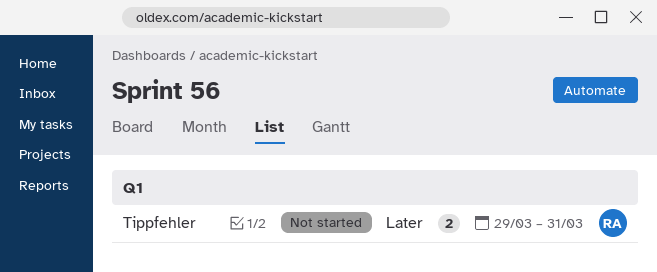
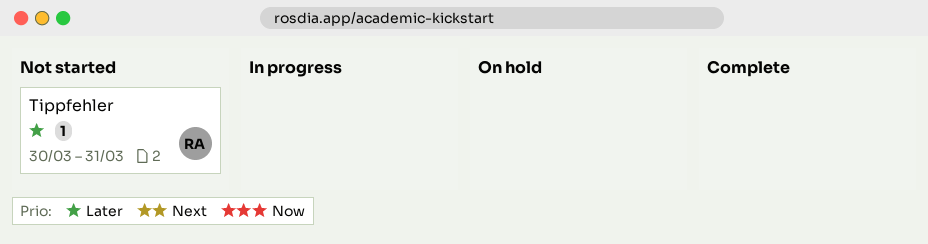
Tippfehler, estimate: 2 -> 1
Tippfehler, start: Mar 29 -> Mar 30

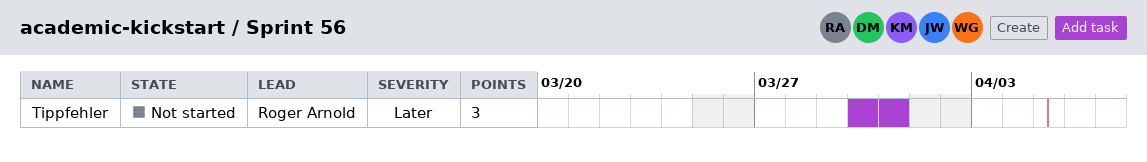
Tippfehler, estimate: 1 -> 3

